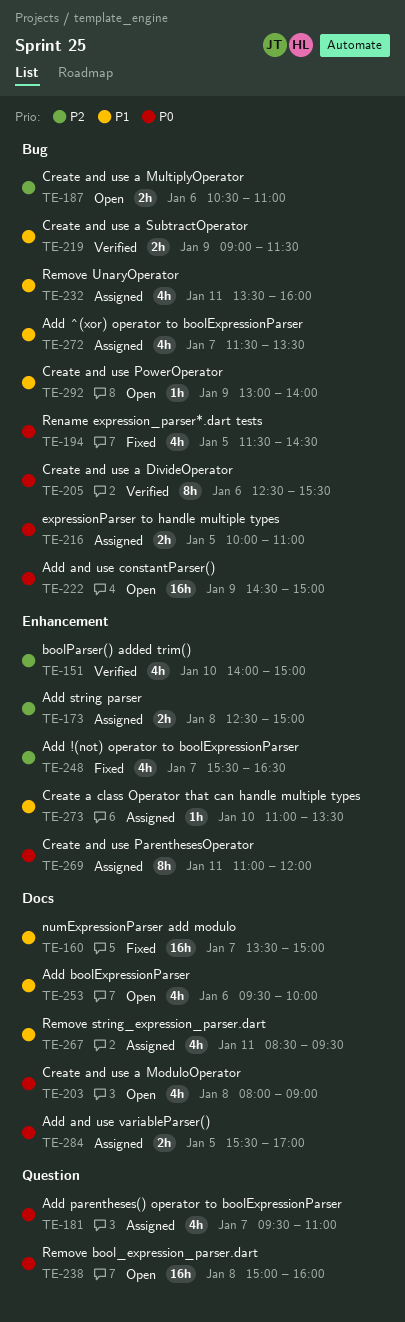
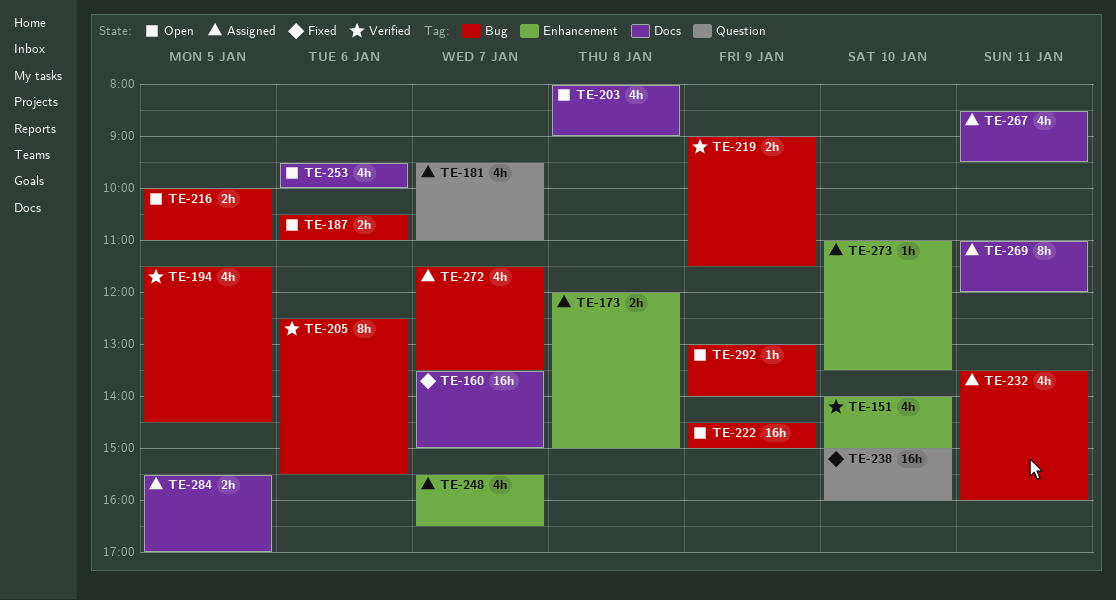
TE-173, begins: 12:30 -> 12:00
TE-194, status: Fixed -> Verified
TE-216, status: Assigned -> Open
TE-238, status: Open -> Fixed
TE-238, day: Jan 8 -> Jan 10
TE-248, status: Fixed -> Assigned
TE-269, label: Enhancement -> Docs

